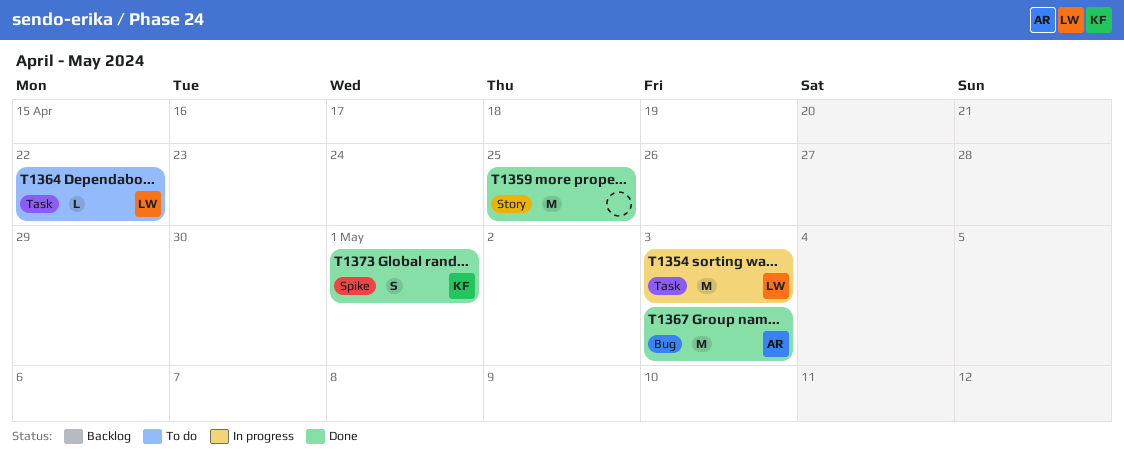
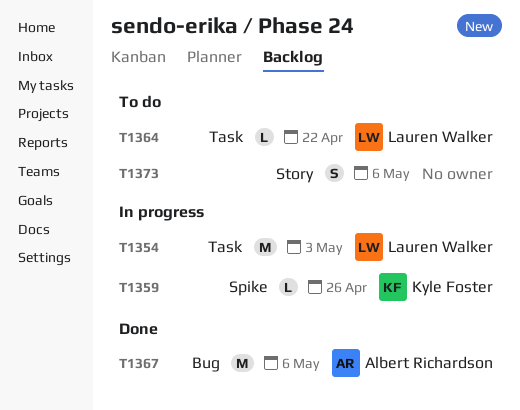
T1359, status: Done -> In progress
T1359, owner: none -> Kyle Foster
T1359, label: Story -> Spike
T1359, estimate: M -> L
T1359, due: Apr 25 -> Apr 26
T1367, due: May 3 -> May 6
T1373, status: Done -> To do
T1373, owner: Kyle Foster -> none
T1373, label: Spike -> Story
T1373, due: May 1 -> May 6

